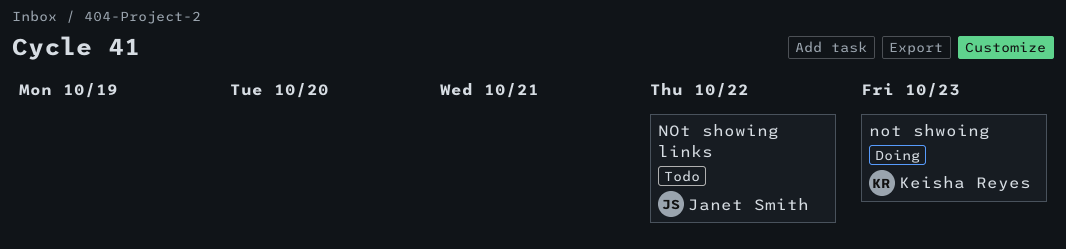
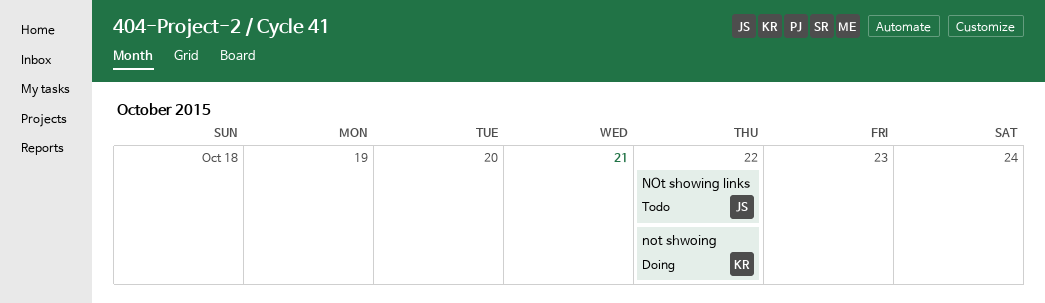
not shwoing, due: Oct 23 -> Oct 22

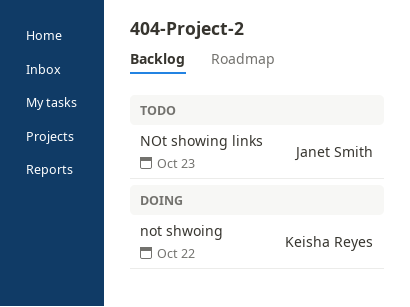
NOt showing links, due: Oct 22 -> Oct 23

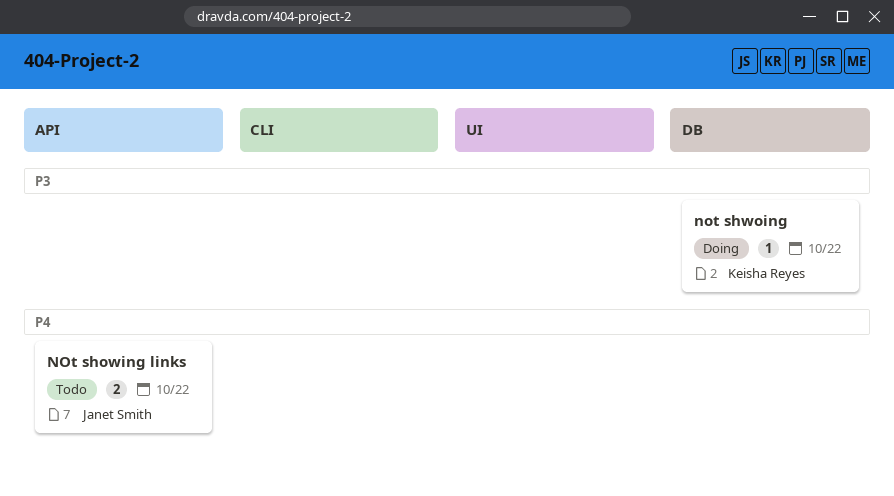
NOt showing links, due: Oct 23 -> Oct 22

